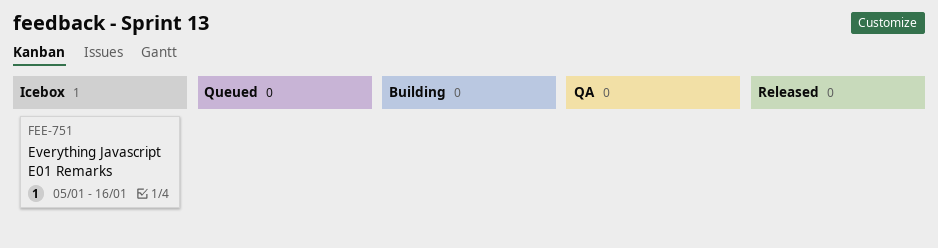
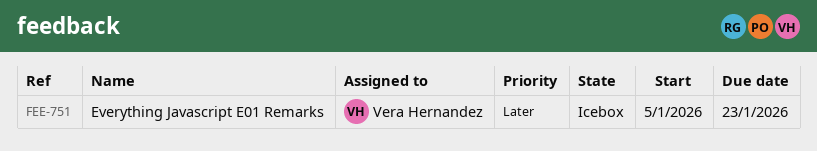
FEE-751, due: Jan 16 -> Jan 23

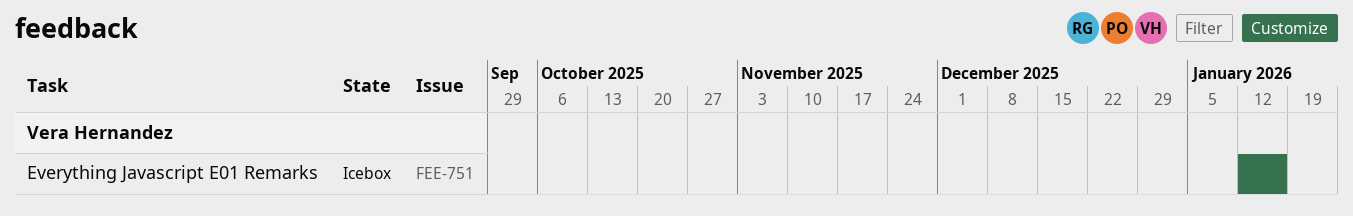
FEE-751, start: Jan 5 -> Jan 12
FEE-751, due: Jan 23 -> Jan 16

